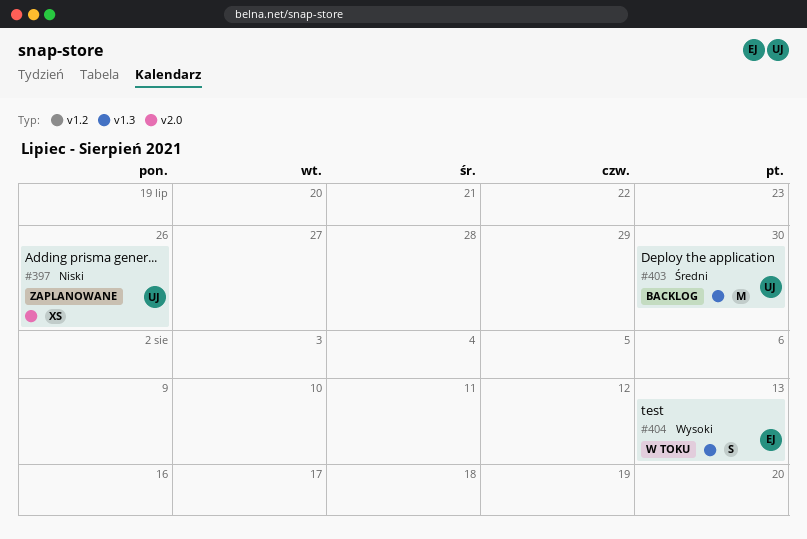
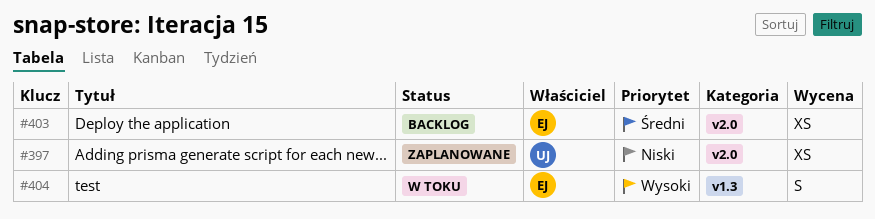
#403, owner: UJ -> EJ
#403, label: v1.3 -> v2.0
#403, estimate: M -> XS

